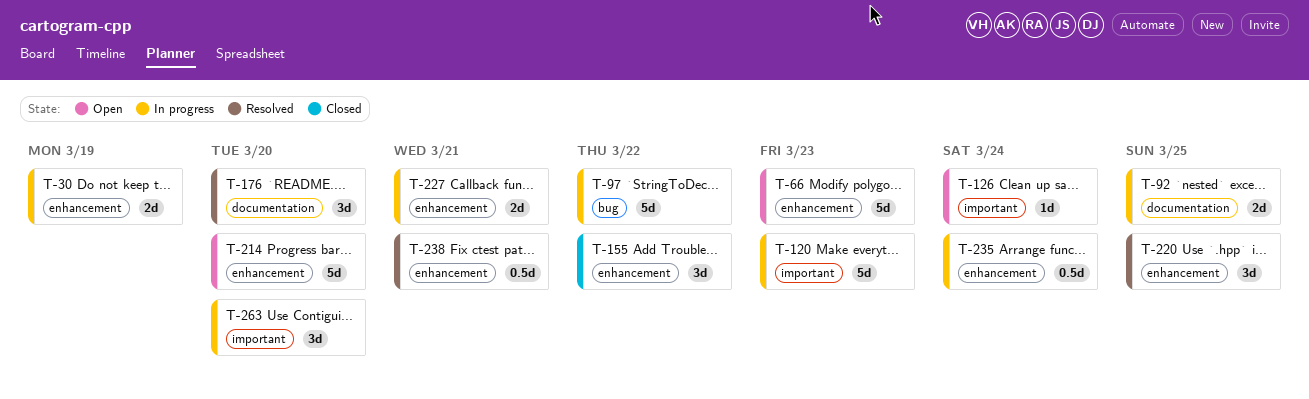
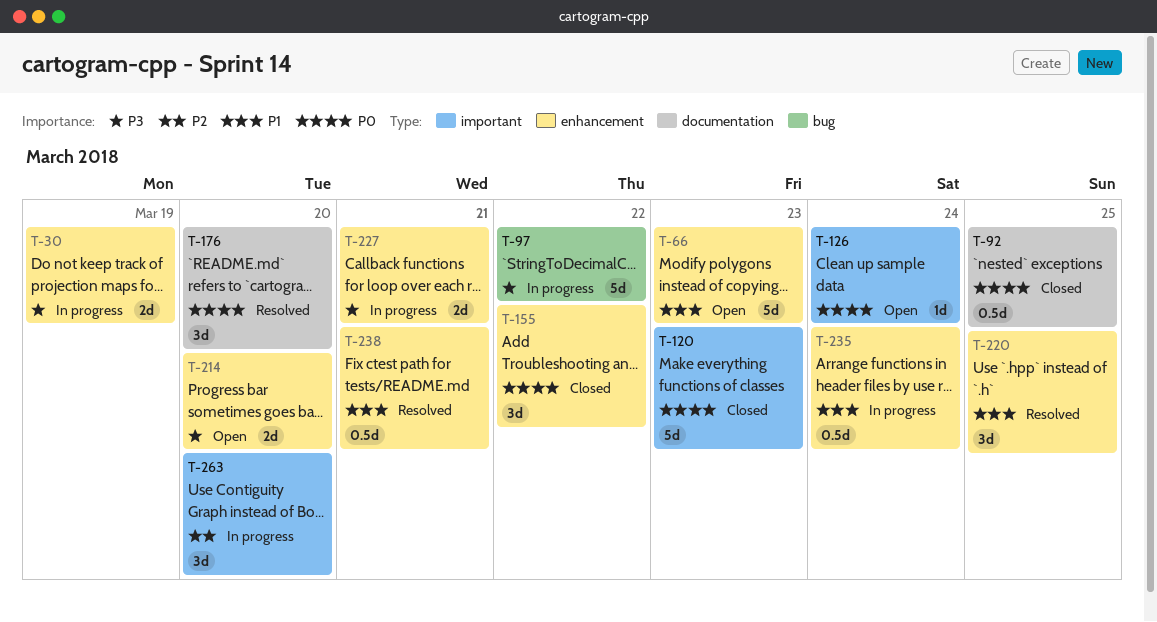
T-92, status: In progress -> Closed
T-92, estimate: 2d -> 0.5d
T-120, status: In progress -> Closed
T-214, estimate: 5d -> 2d

